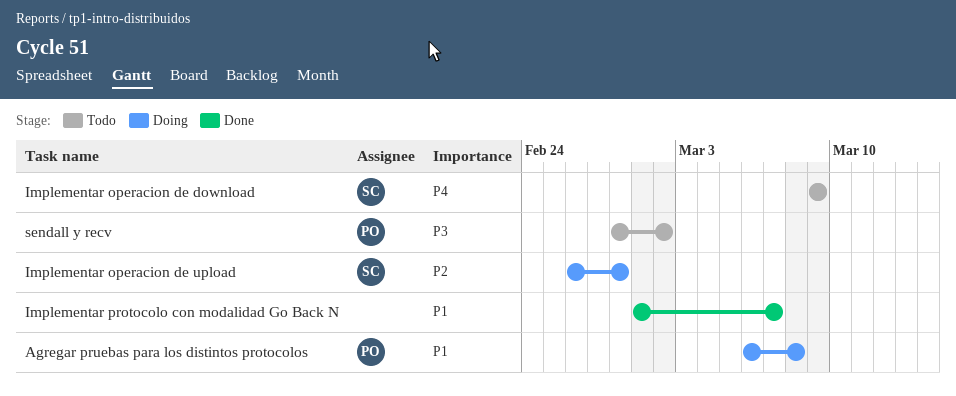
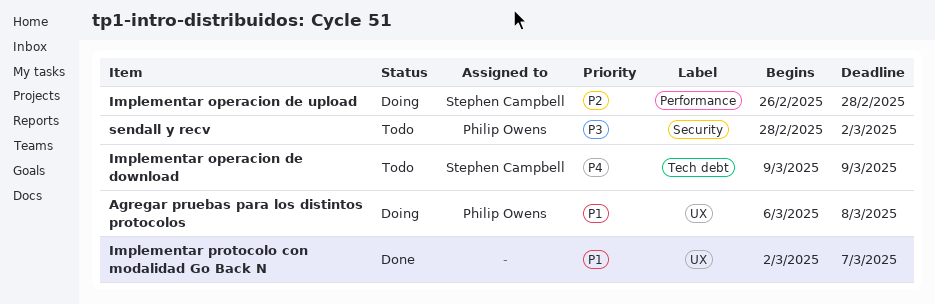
Implementar protocolo con modalidad Go Back N, start: Mar 1 -> Mar 2

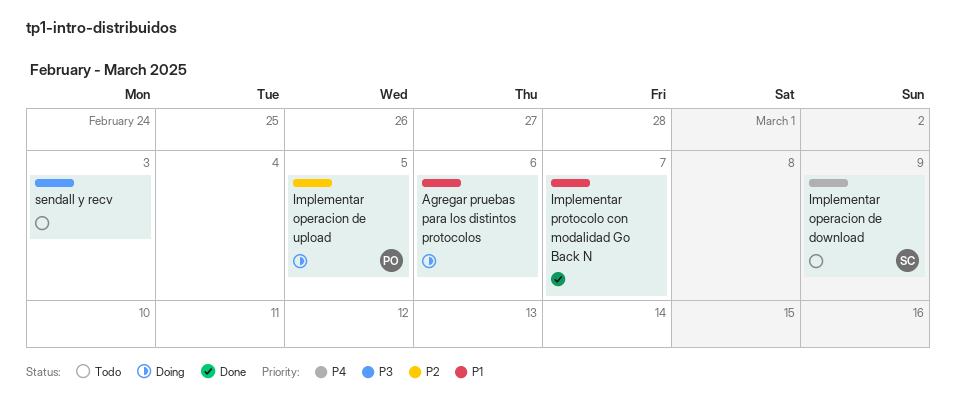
Agregar pruebas para los distintos protocolos, owner: Philip Owens -> none
Agregar pruebas para los distintos protocolos, due: Mar 8 -> Mar 6
Implementar operacion de upload, owner: Stephen Campbell -> Philip Owens
Implementar operacion de upload, due: Feb 28 -> Mar 5
sendall y recv, owner: Philip Owens -> none
sendall y recv, due: Mar 2 -> Mar 3

